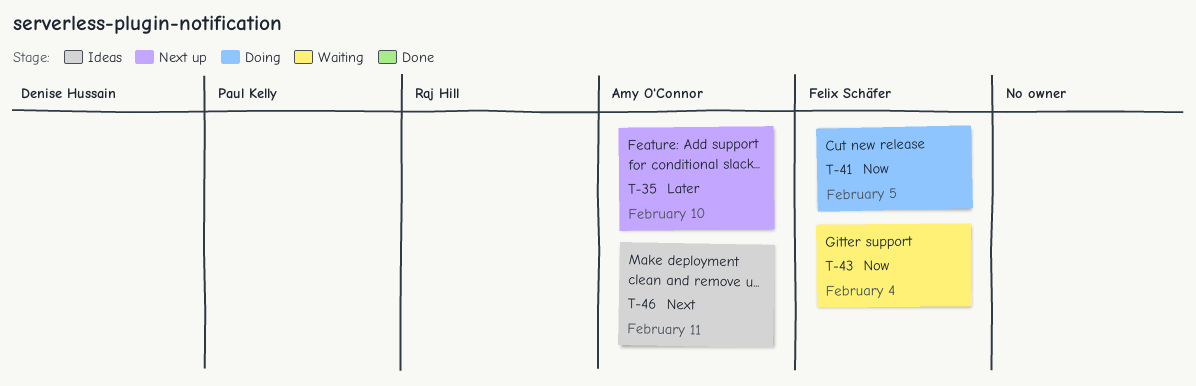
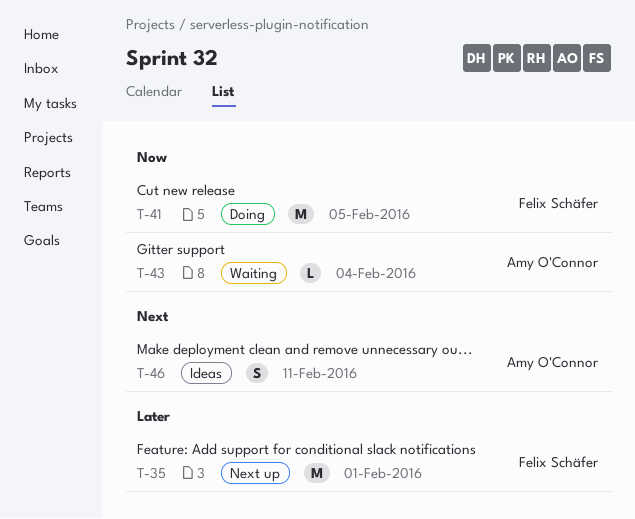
T-35, owner: Amy O'Connor -> Felix Schäfer
T-35, due: Feb 10 -> Feb 1
T-43, owner: Felix Schäfer -> Amy O'Connor

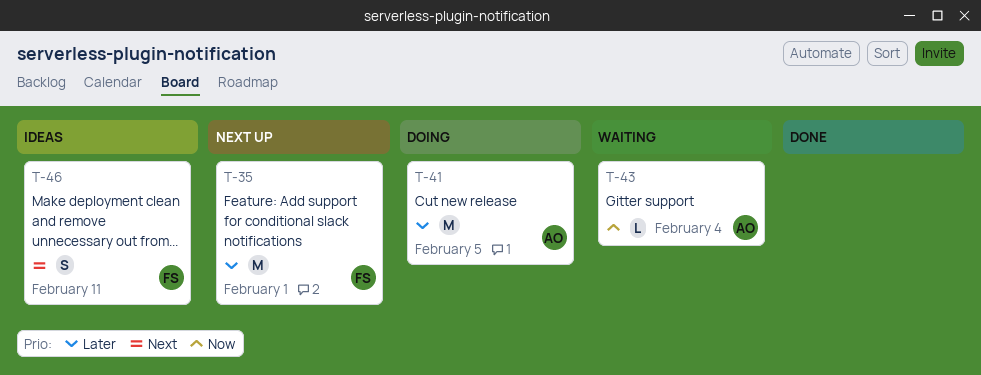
T-41, owner: Felix Schäfer -> Amy O'Connor
T-41, priority: Now -> Later
T-46, owner: Amy O'Connor -> Felix Schäfer

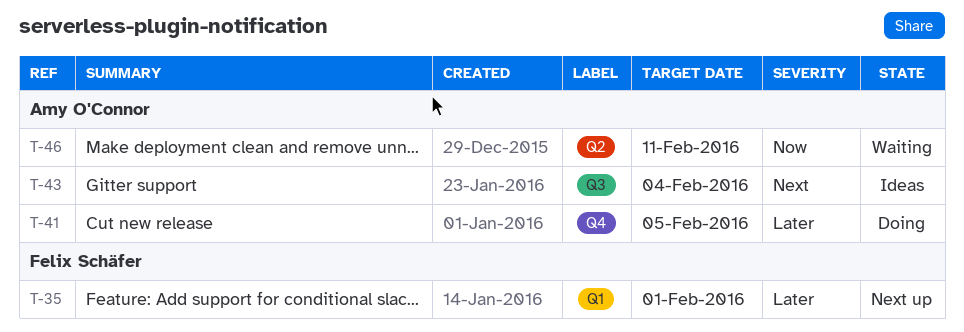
T-43, status: Waiting -> Ideas
T-43, priority: Now -> Next
T-46, status: Ideas -> Waiting
T-46, owner: Felix Schäfer -> Amy O'Connor
T-46, priority: Next -> Now

